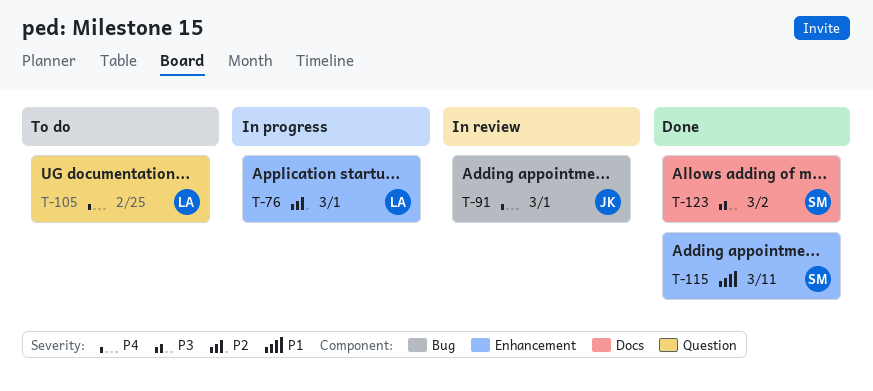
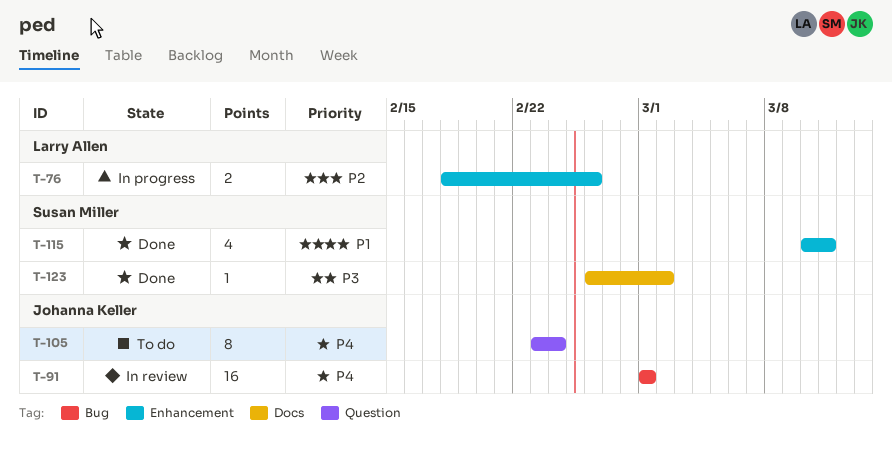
T-76, due: Mar 1 -> Feb 26
T-105, owner: Larry Allen -> Johanna Keller
T-105, due: Feb 25 -> Feb 24

